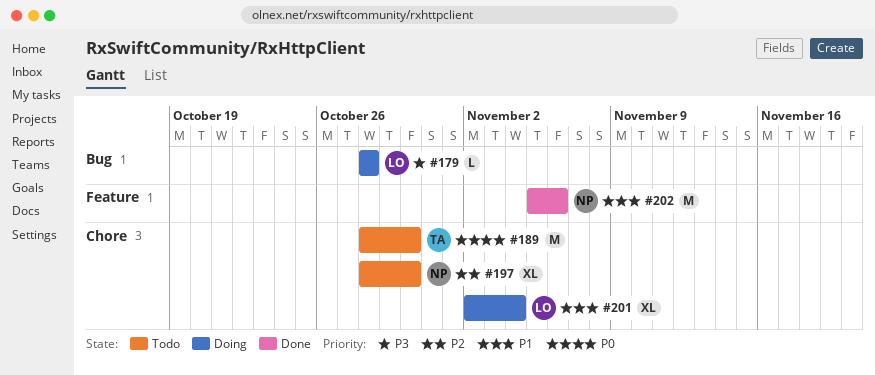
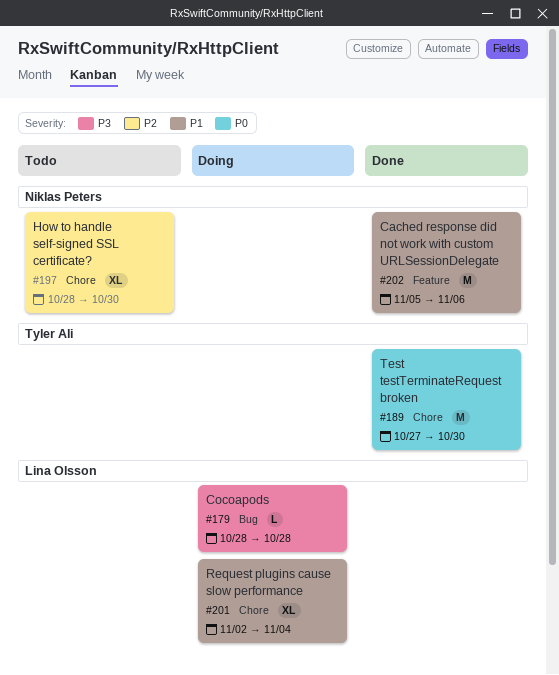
#189, status: Todo -> Done
#189, start: Oct 28 -> Oct 27

